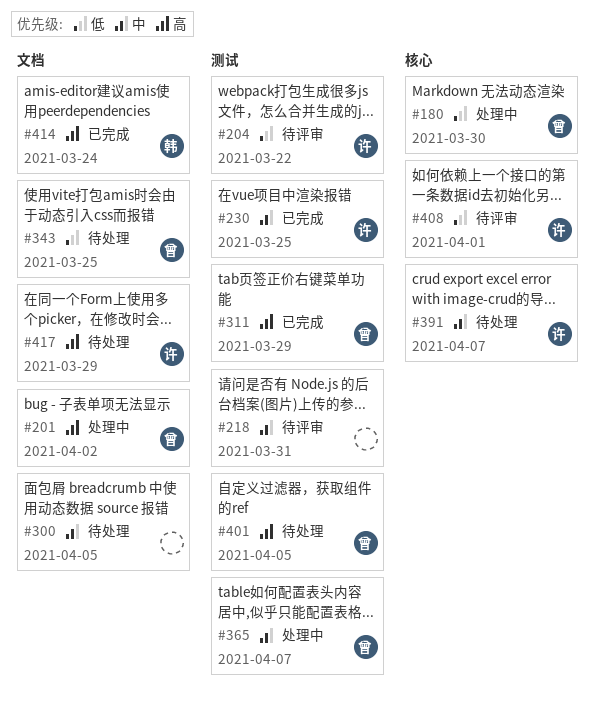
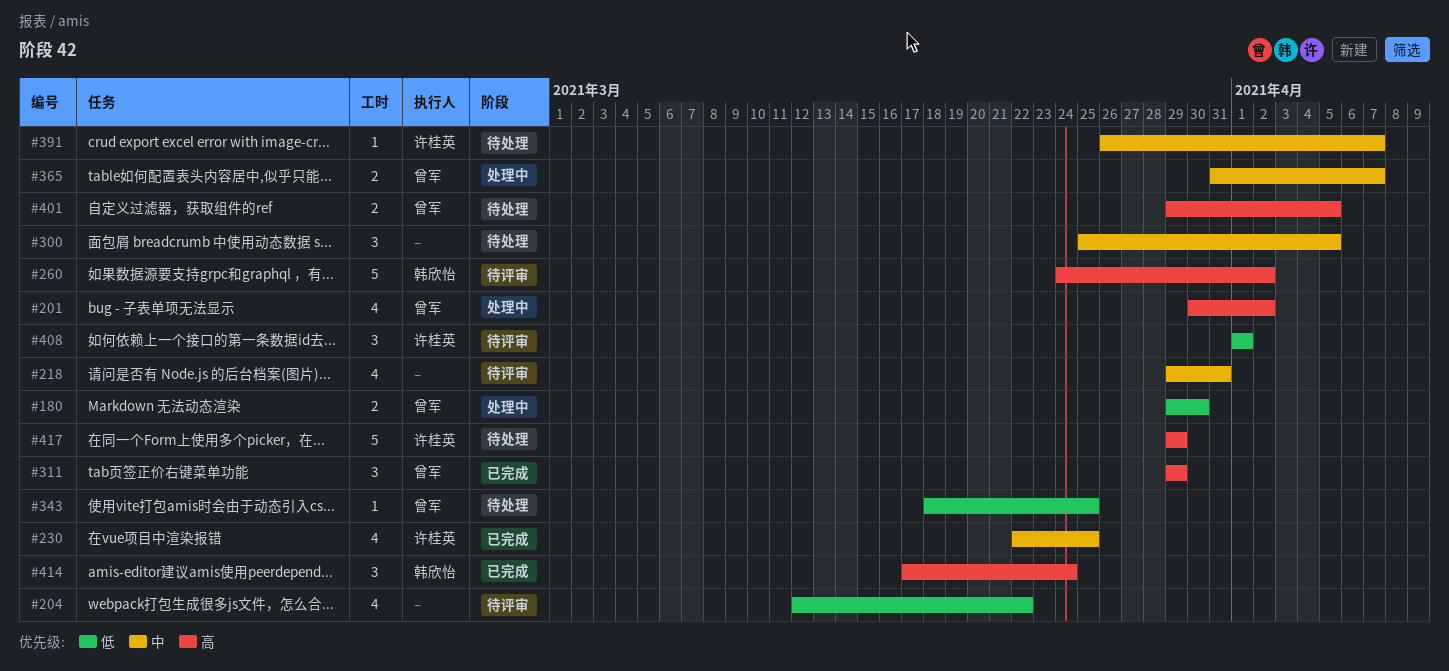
#204, owner: 许桂英 -> none
#260: none -> present

